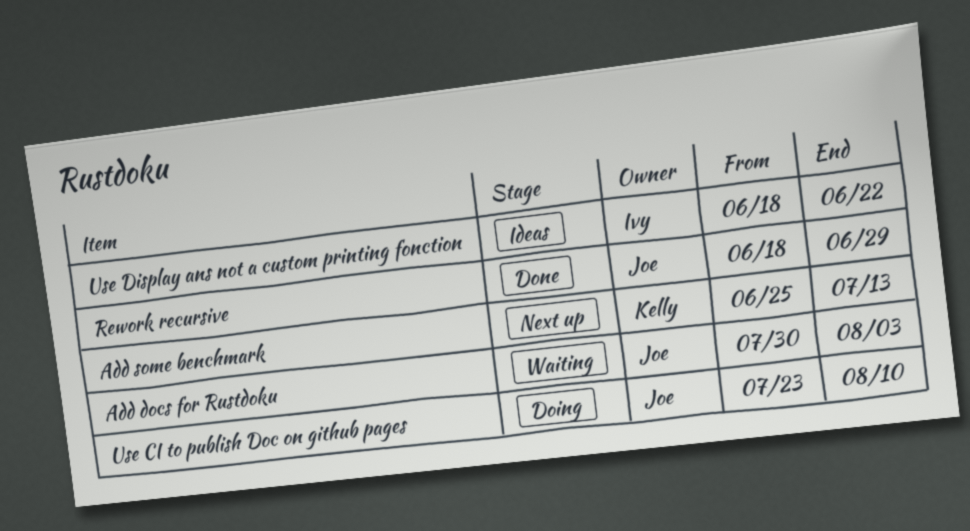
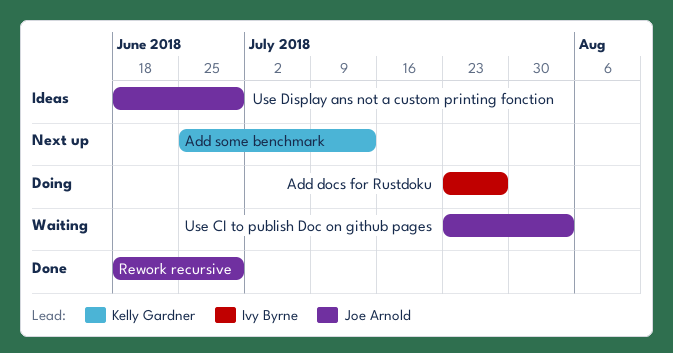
Add docs for Rustdoku, status: Waiting -> Doing
Add docs for Rustdoku, owner: Joe Arnold -> Ivy Byrne
Add docs for Rustdoku, start: Jul 30 -> Jul 23
Add docs for Rustdoku, due: Aug 3 -> Jul 27
Use CI to publish Doc on github pages, status: Doing -> Waiting
Use CI to publish Doc on github pages, due: Aug 10 -> Aug 3
Use Display ans not a custom printing fonction, owner: Ivy Byrne -> Joe Arnold
Use Display ans not a custom printing fonction, due: Jun 22 -> Jun 29

